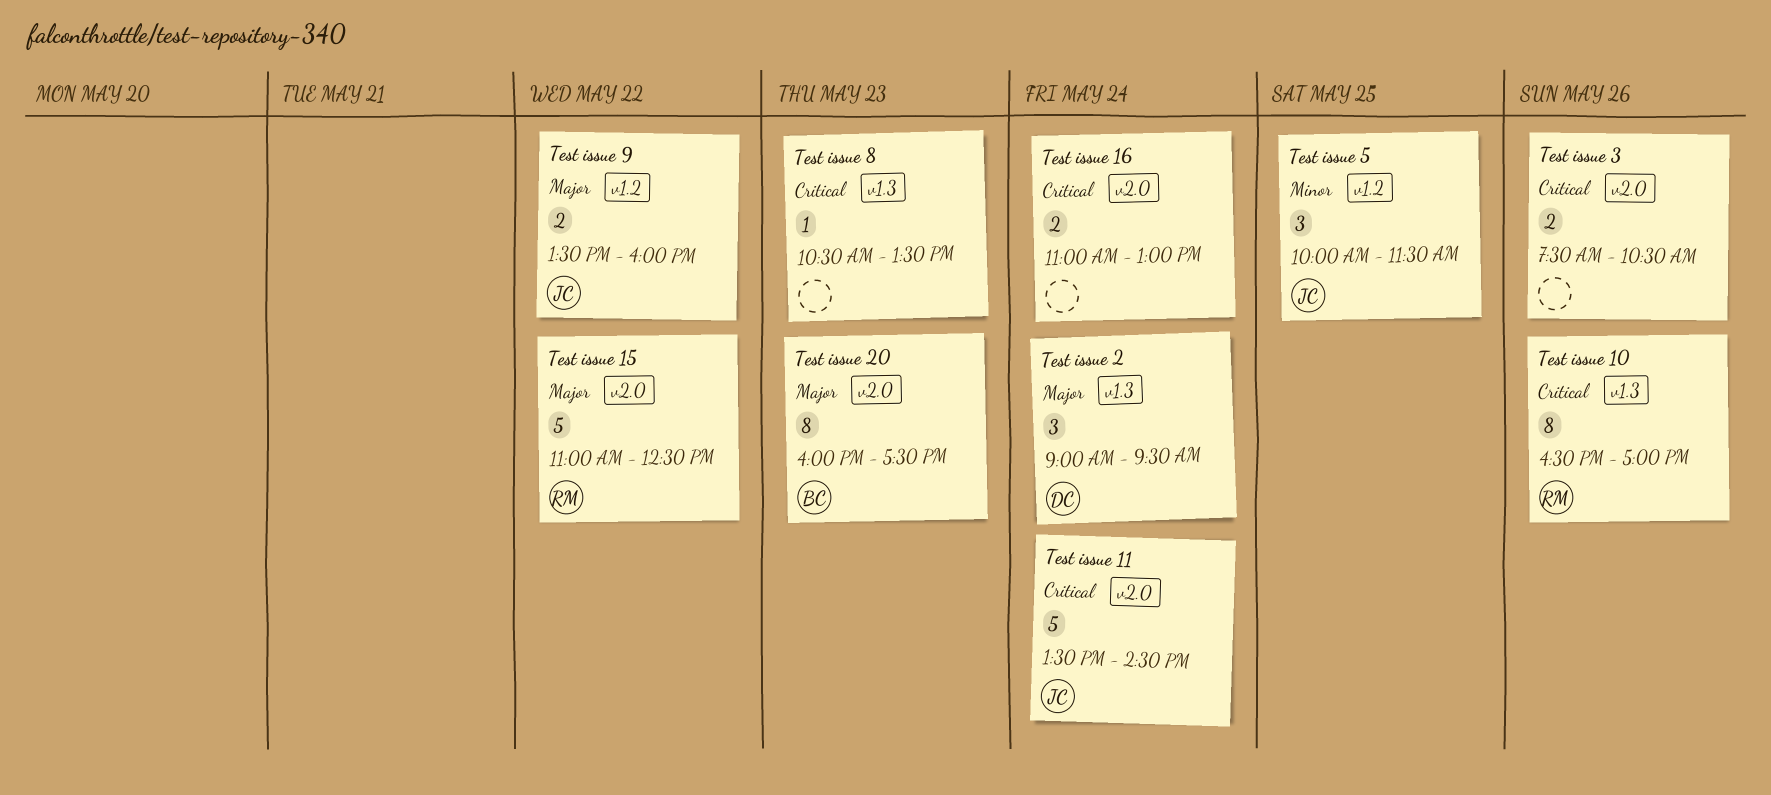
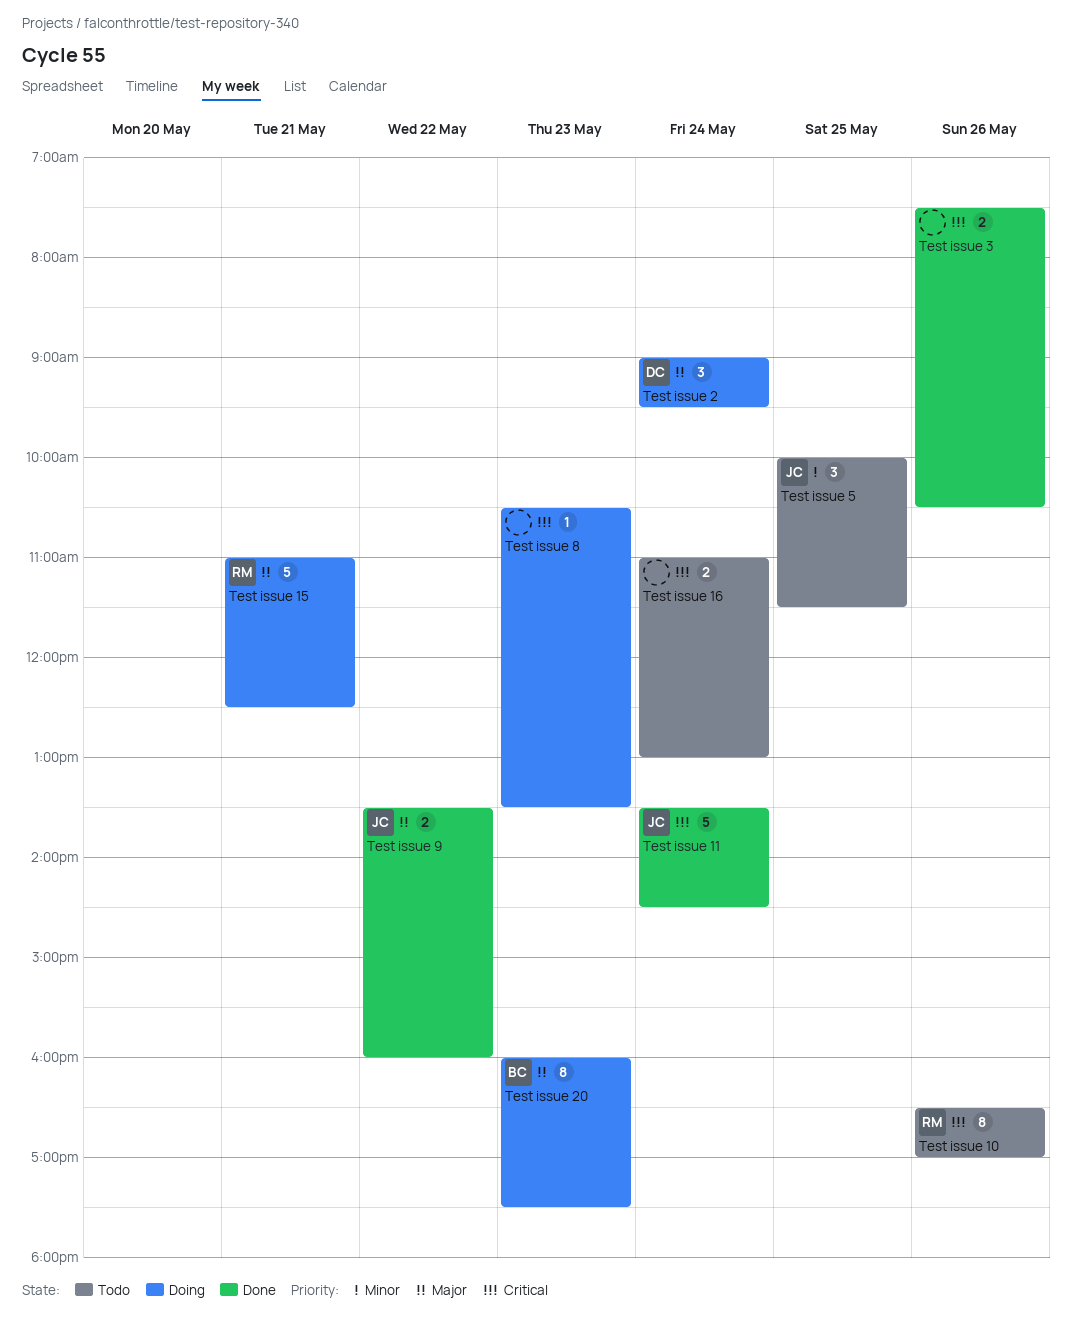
Test issue 15, day: May 22 -> May 21

